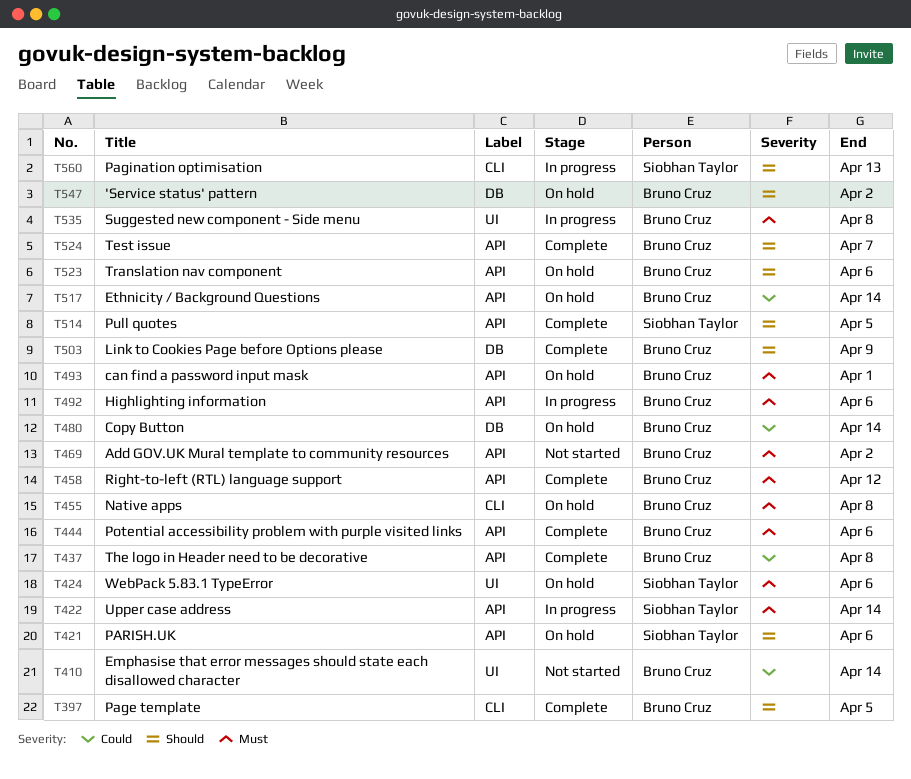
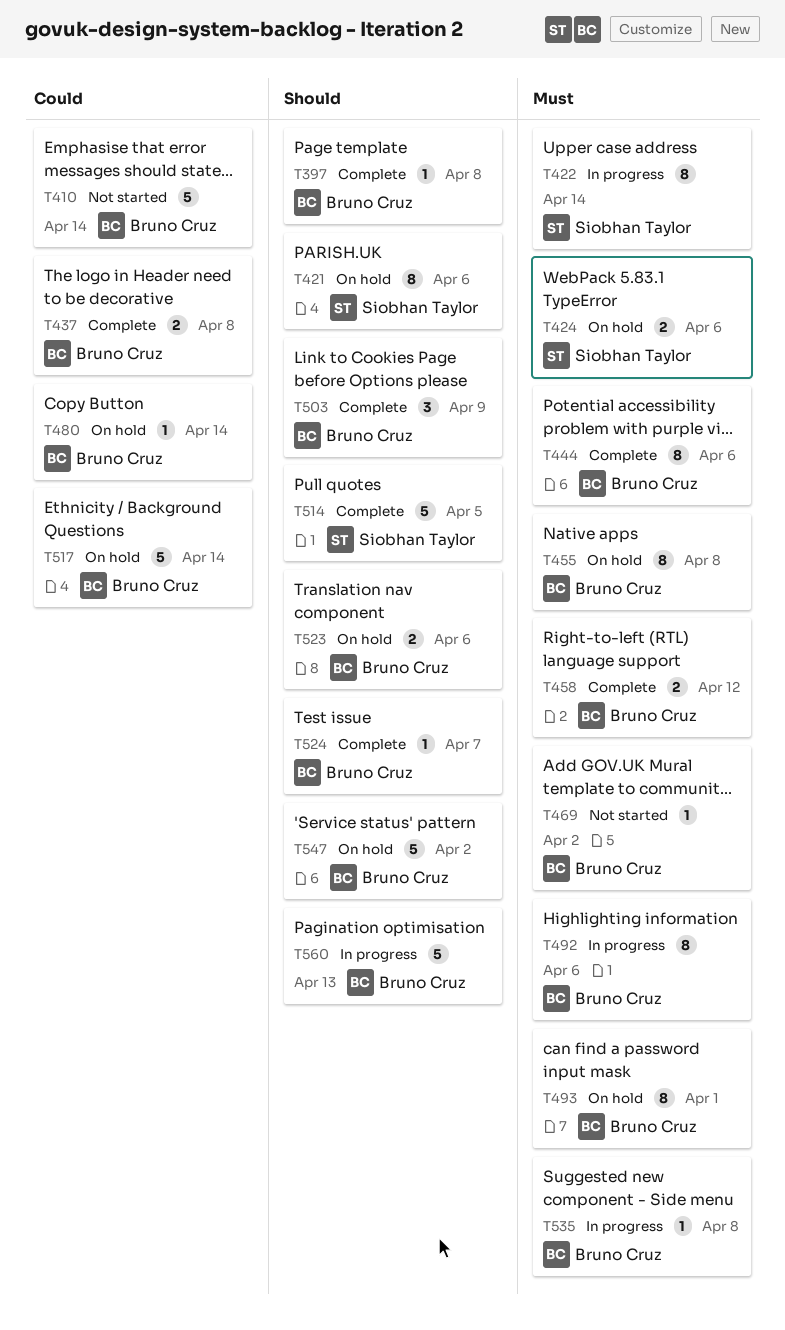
T397, due: Apr 5 -> Apr 8
T560, owner: Siobhan Taylor -> Bruno Cruz

